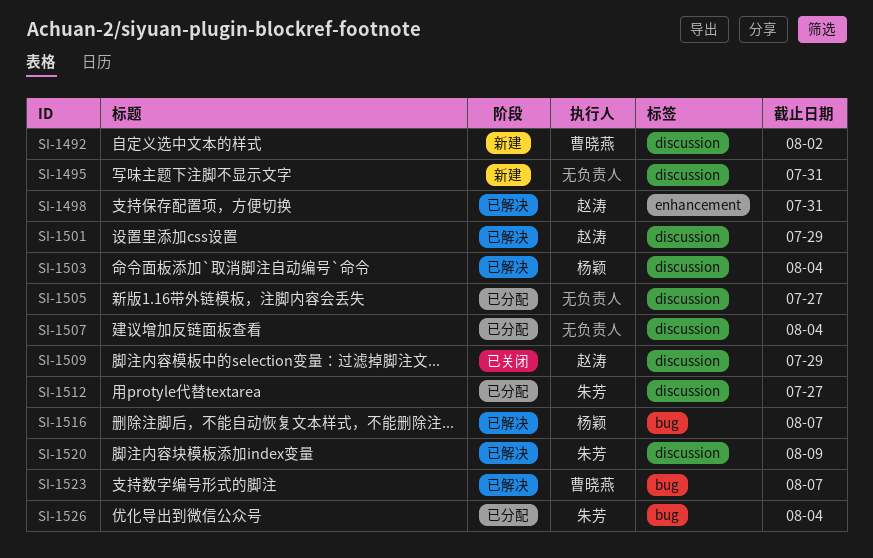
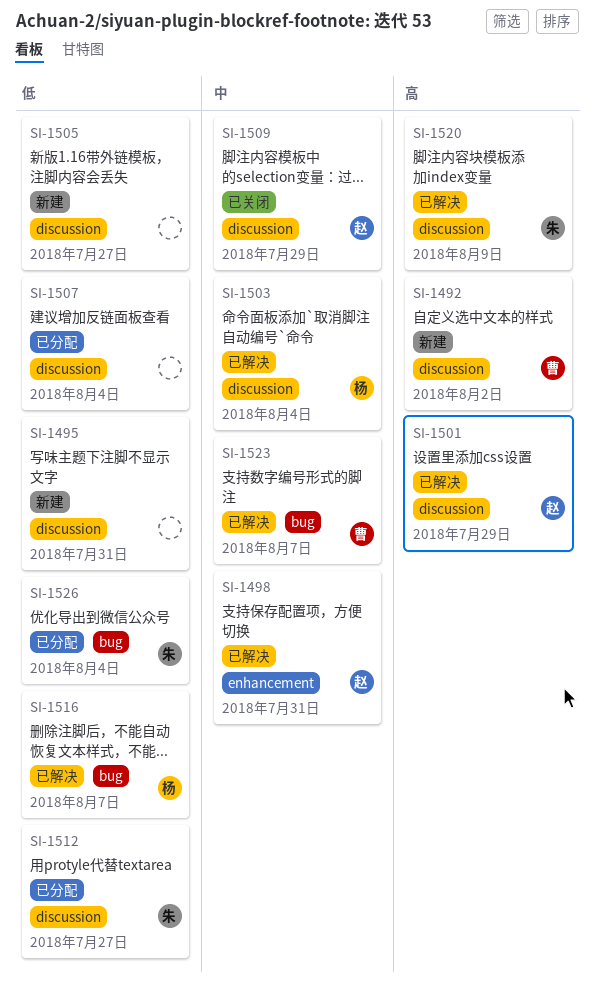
SI-1505, status: 已分配 -> 新建

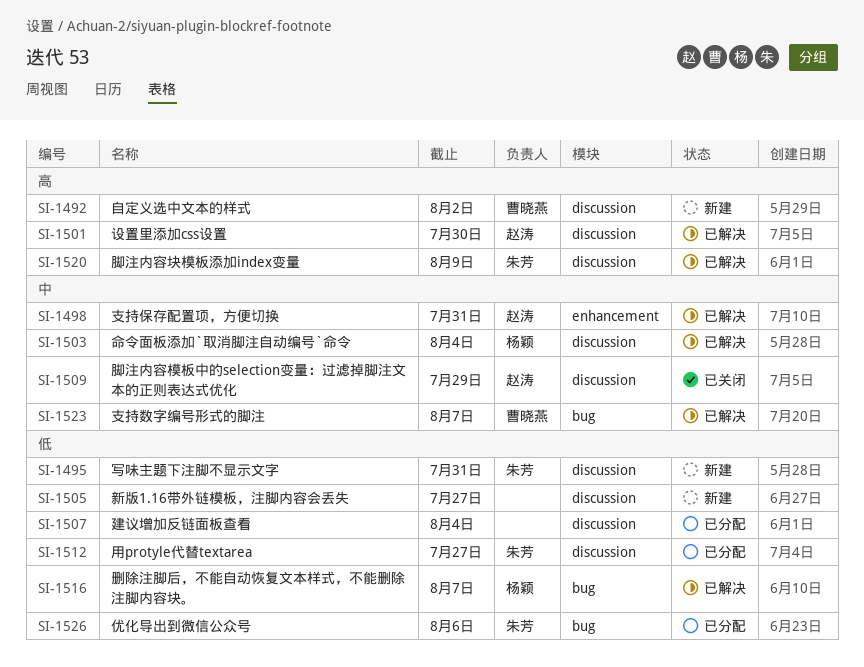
SI-1495, owner: none -> 朱芳
SI-1501, due: Jul 29 -> Jul 30
SI-1526, due: Aug 4 -> Aug 6

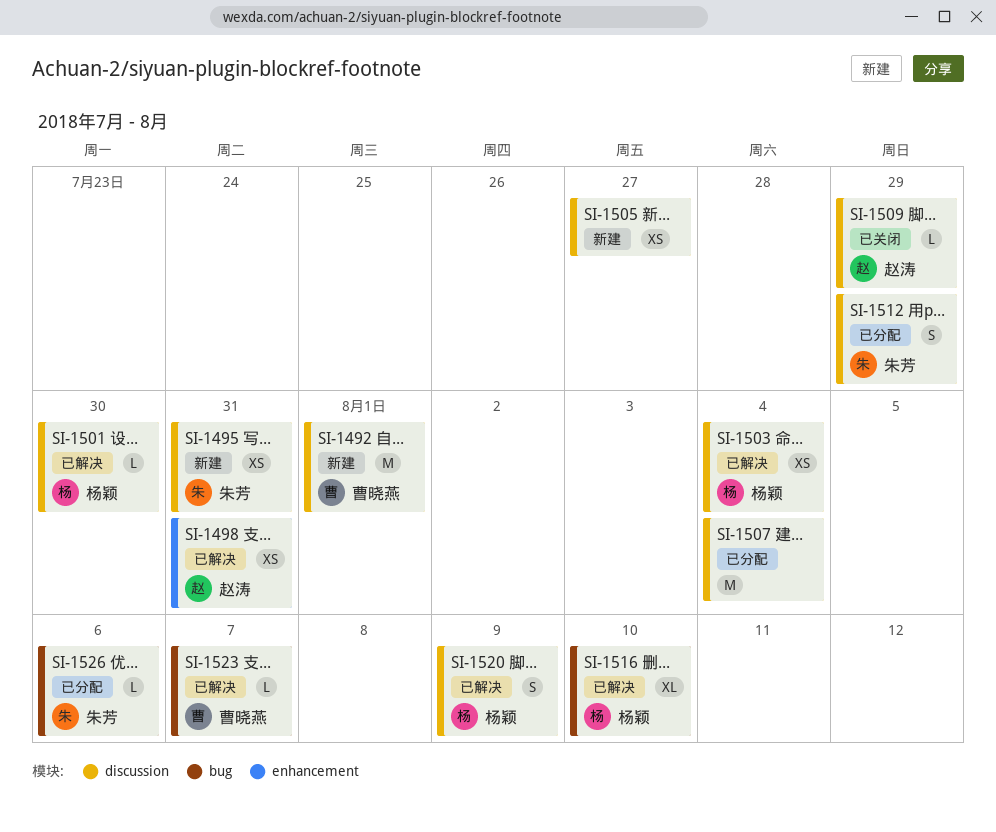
SI-1492, due: Aug 2 -> Aug 1
SI-1501, owner: 赵涛 -> 杨颖
SI-1512, due: Jul 27 -> Jul 29
SI-1516, due: Aug 7 -> Aug 10
SI-1520, owner: 朱芳 -> 杨颖

